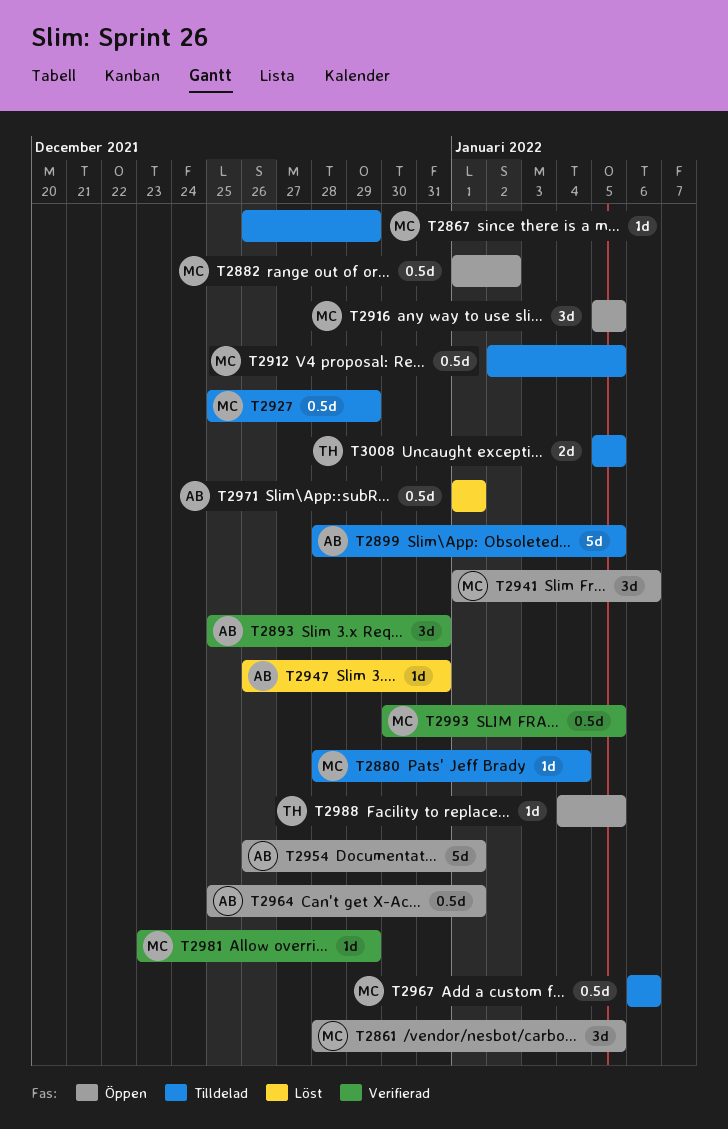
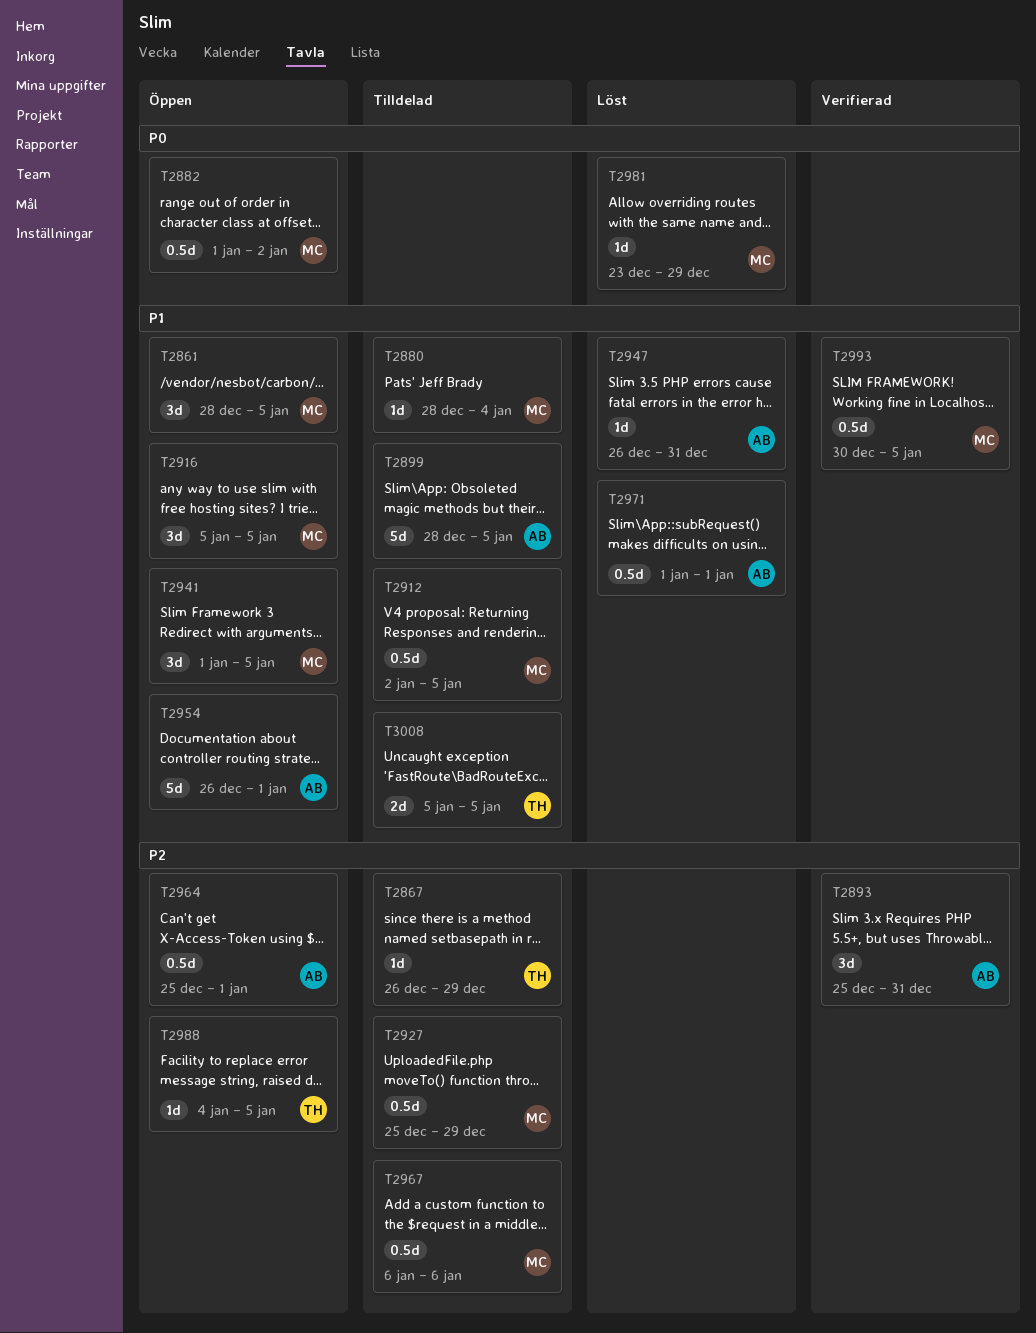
T2867, owner: MC -> TH
T2941, due: Jan 6 -> Jan 5
T2981, status: Verifierad -> Löst

